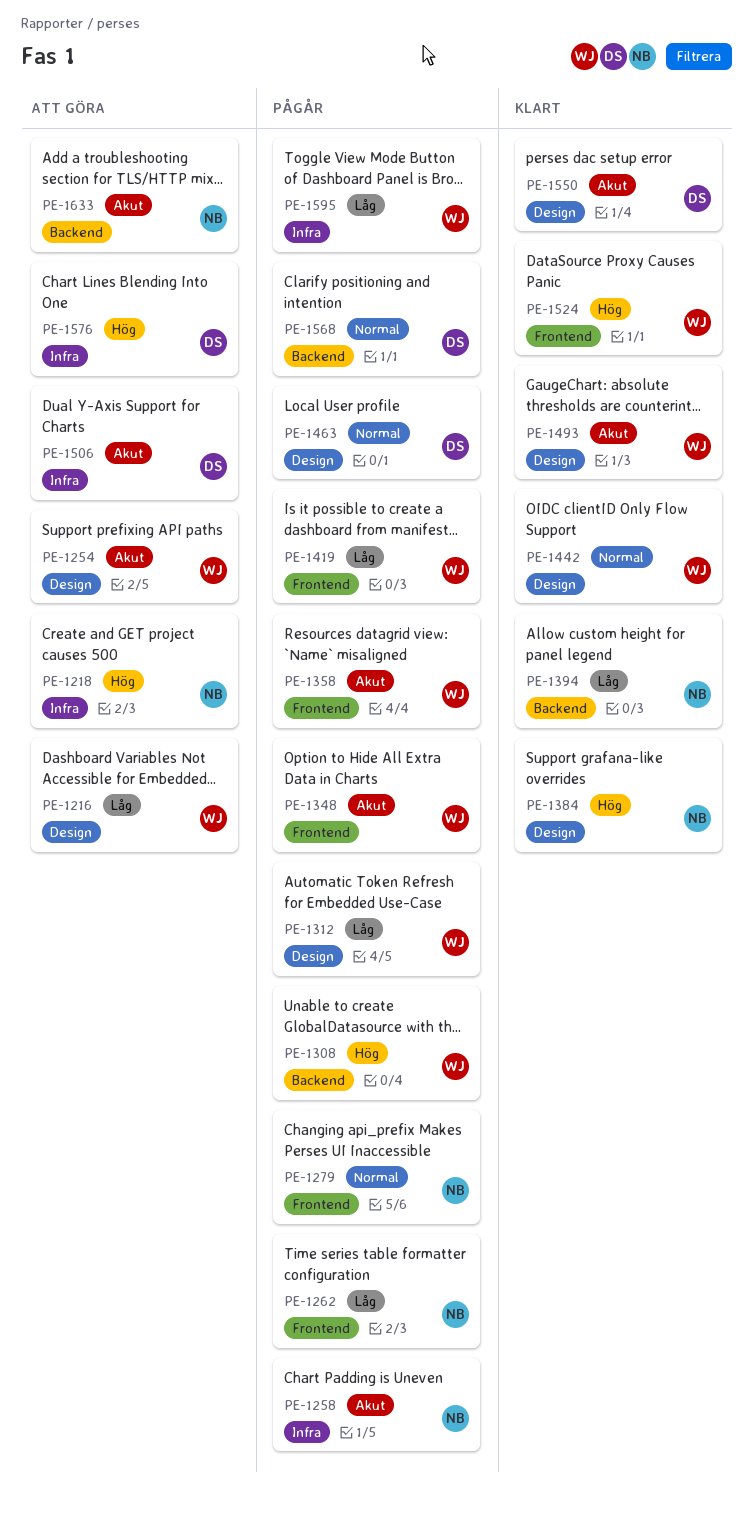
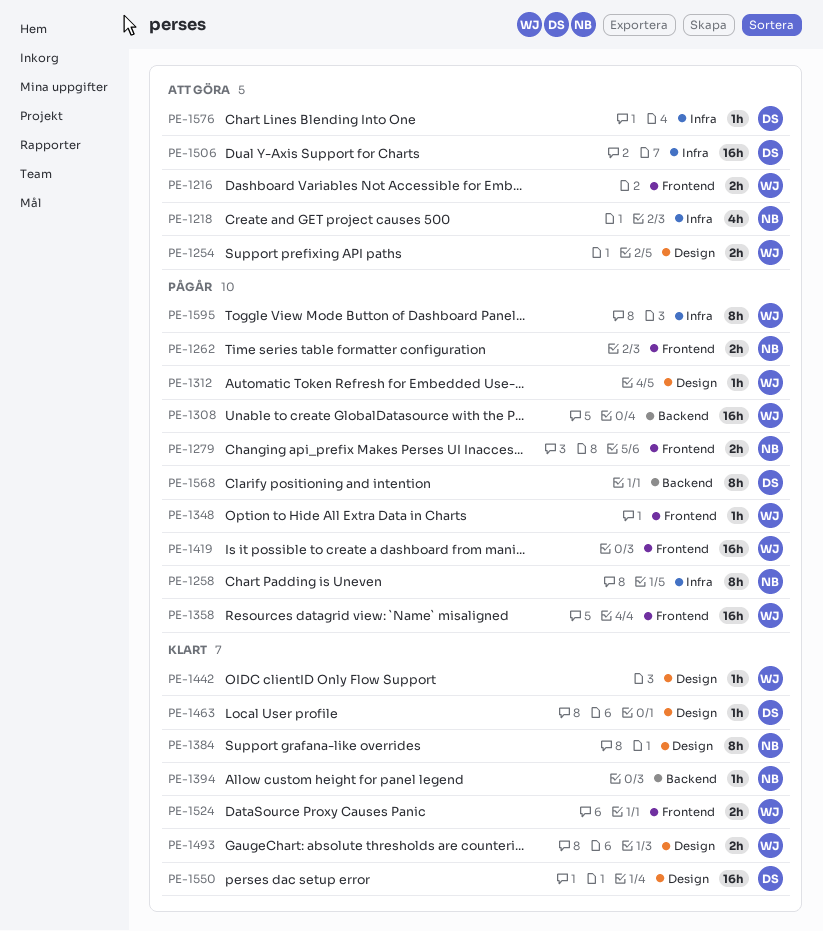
PE-1216, label: Design -> Frontend
PE-1463, status: Pågår -> Klart
PE-1633: present -> none

